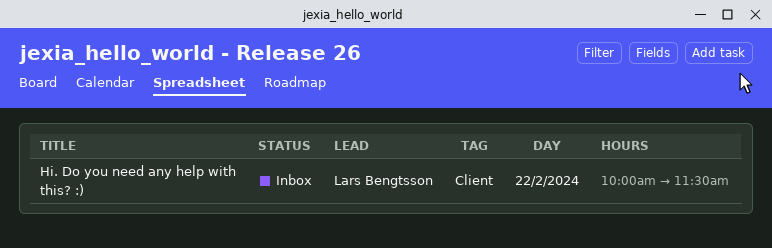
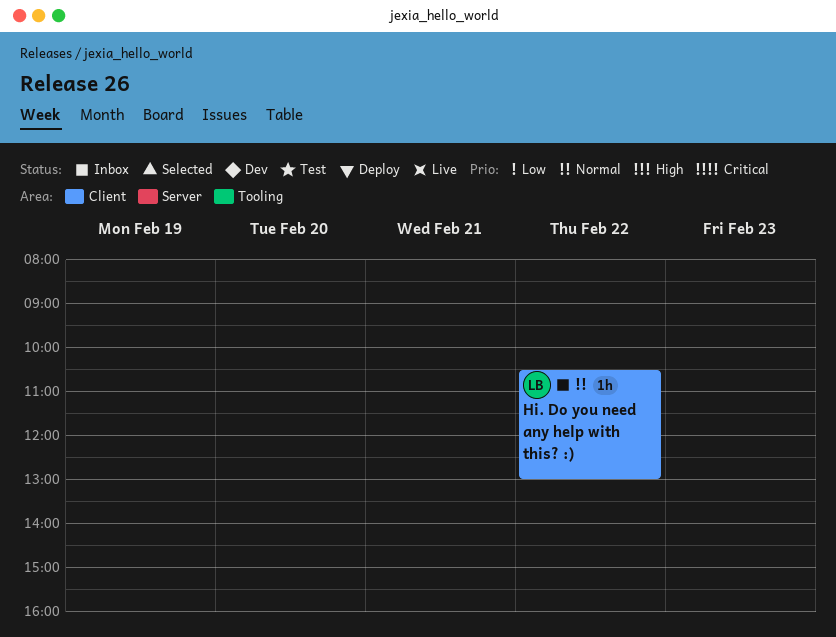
Hi. Do you need any help with this? :), begins: 10:00 -> 10:30
Hi. Do you need any help with this? :), ends: 11:30 -> 13:00

